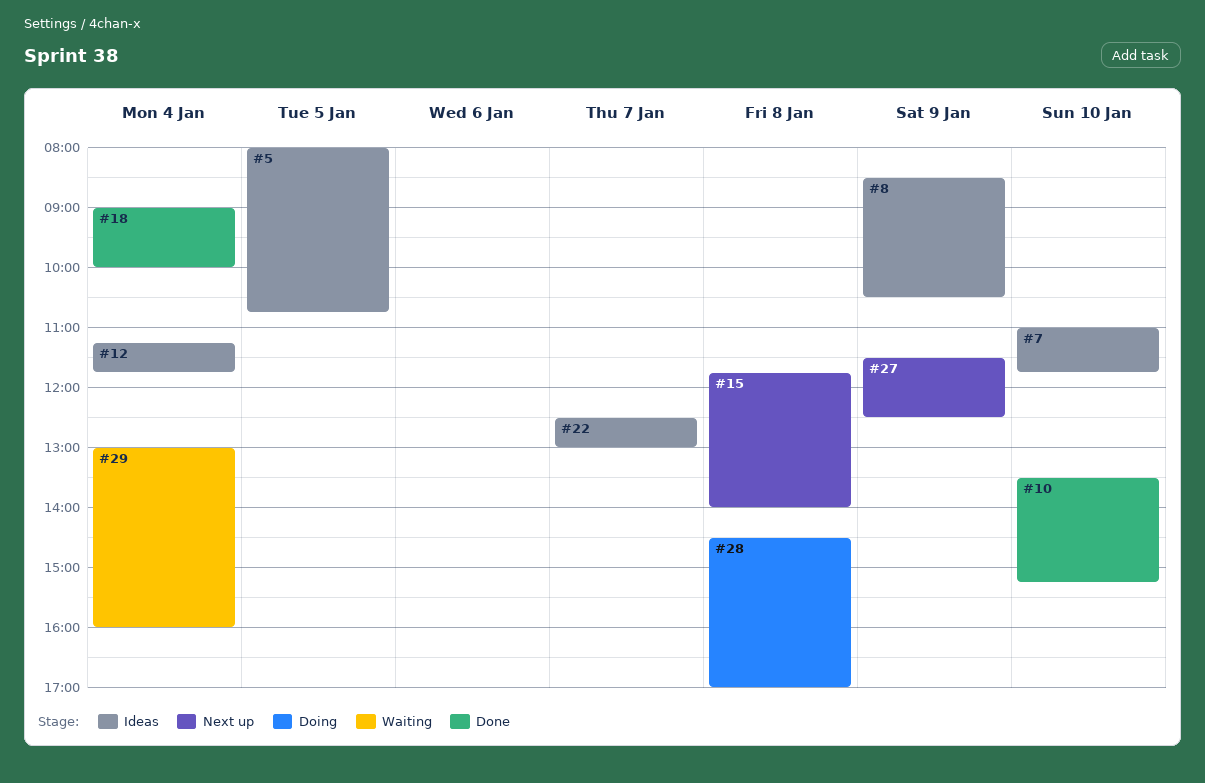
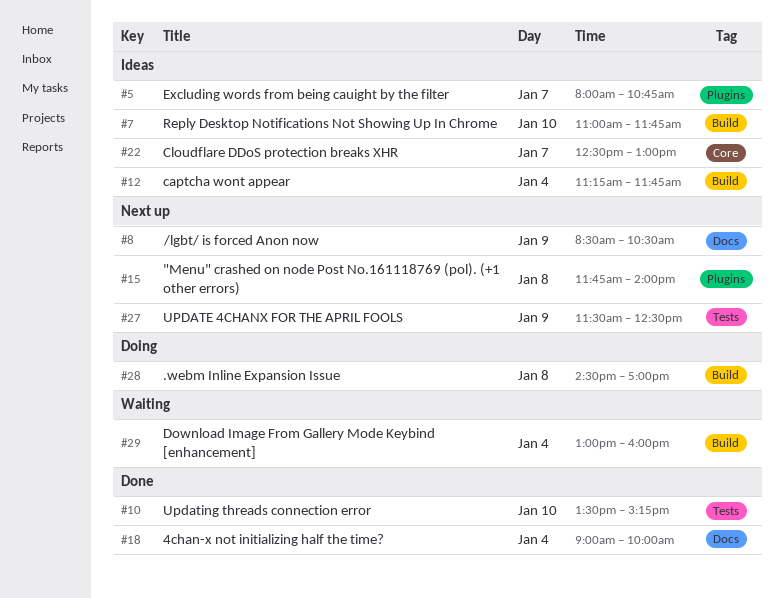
#5, day: Jan 5 -> Jan 7
#8, status: Ideas -> Next up

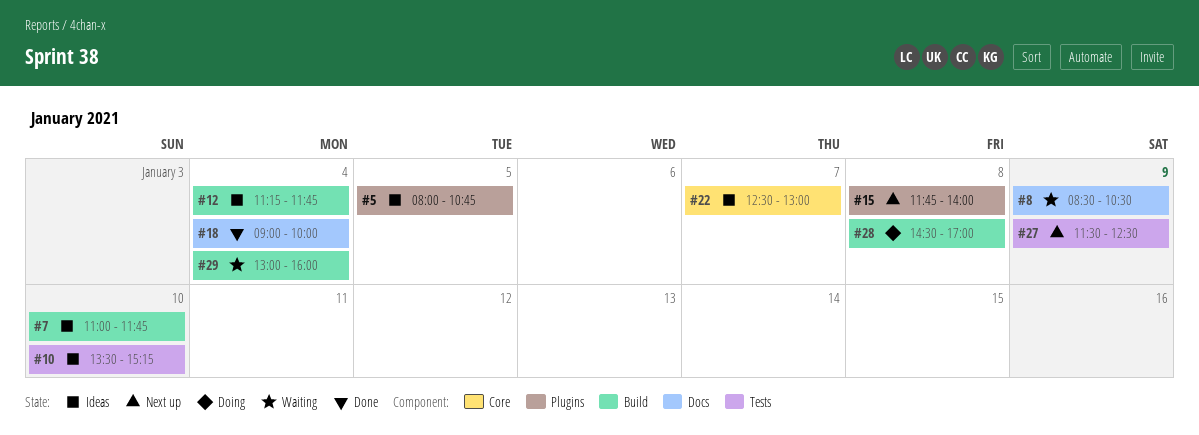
#5, day: Jan 7 -> Jan 5
#8, status: Next up -> Waiting
#10, status: Done -> Ideas

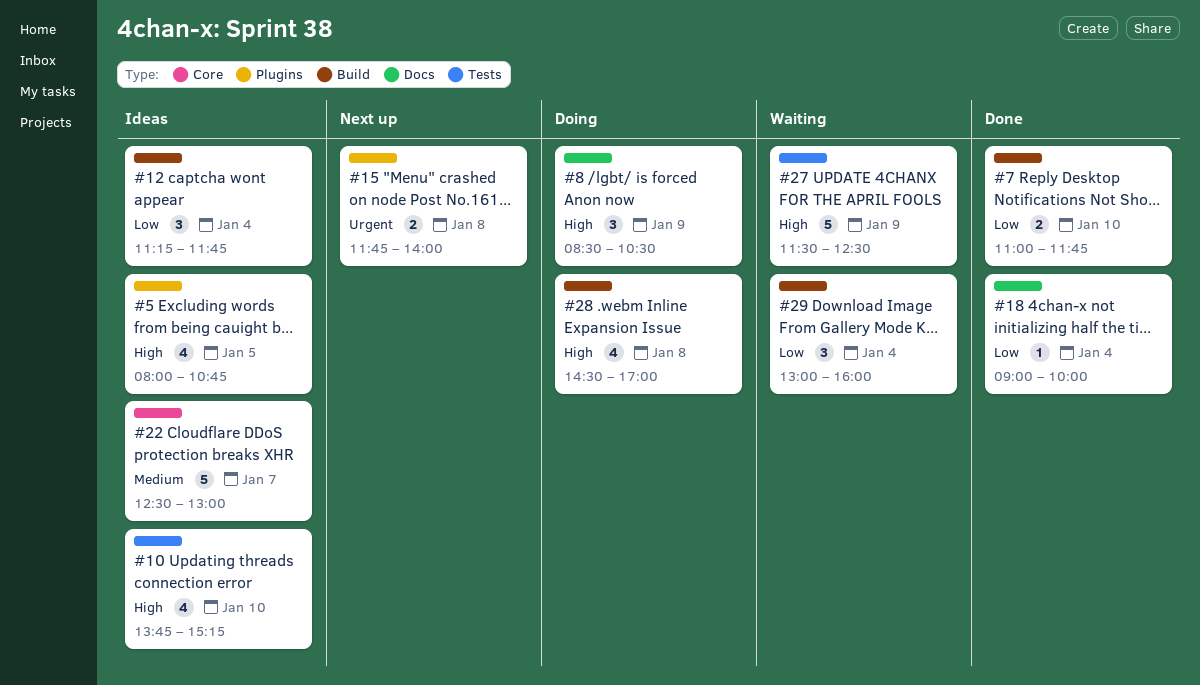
#7, status: Ideas -> Done
#8, status: Waiting -> Doing
#10, begins: 13:30 -> 13:45
#27, status: Next up -> Waiting

